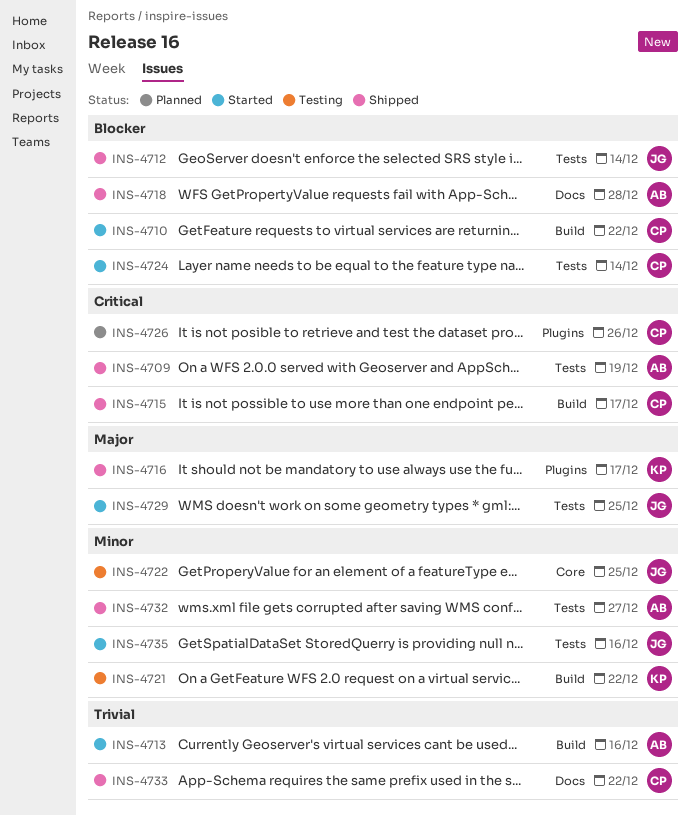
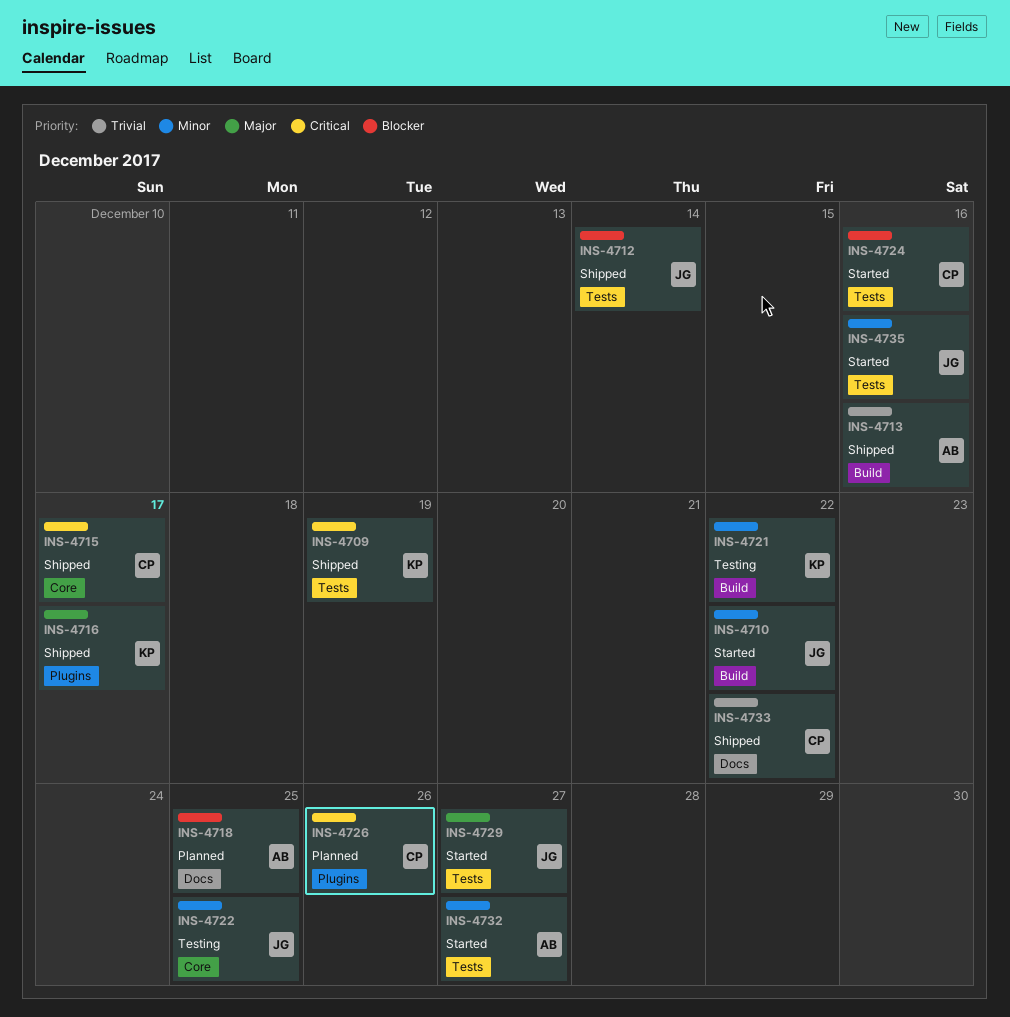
INS-4709, owner: AB -> KP
INS-4710, owner: CP -> JG
INS-4710, priority: Blocker -> Minor
INS-4713, status: Started -> Shipped
INS-4715, label: Build -> Core
INS-4718, status: Shipped -> Planned
INS-4718, due: Dec 28 -> Dec 25
INS-4724, due: Dec 14 -> Dec 16
INS-4729, due: Dec 25 -> Dec 27
INS-4732, status: Shipped -> Started

